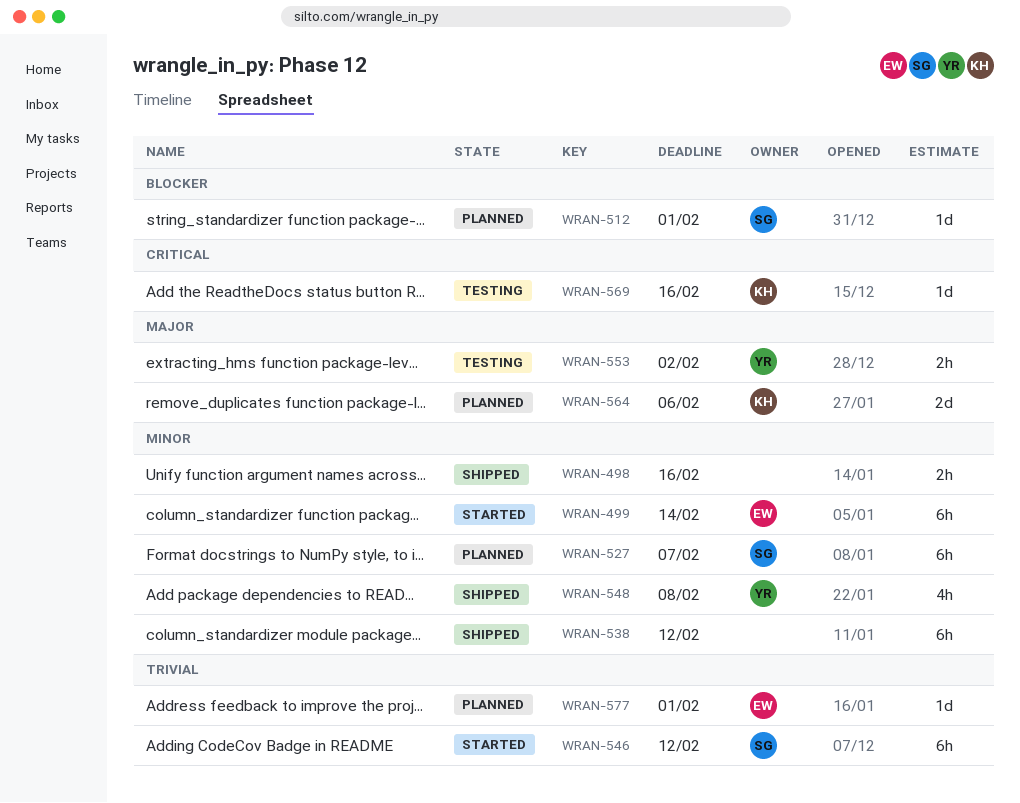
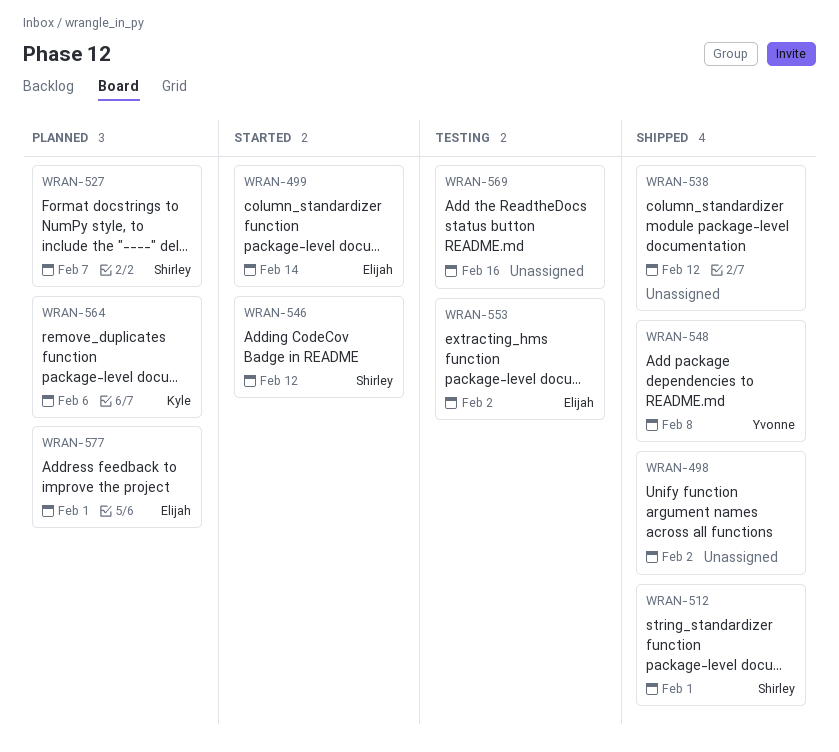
WRAN-498, due: Feb 16 -> Feb 2
WRAN-512, status: Planned -> Shipped
WRAN-553, owner: Yvonne -> Elijah
WRAN-569, owner: Kyle -> none

